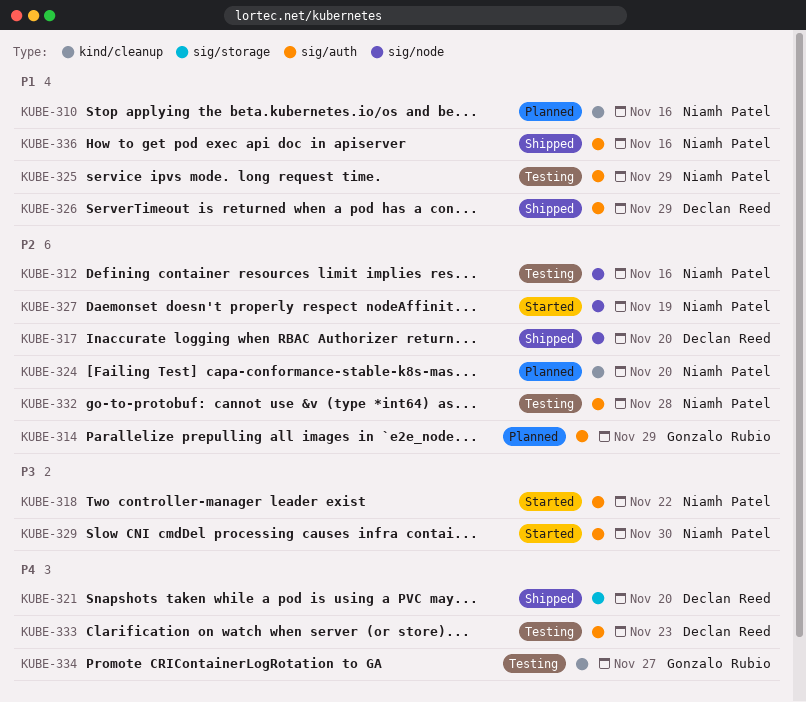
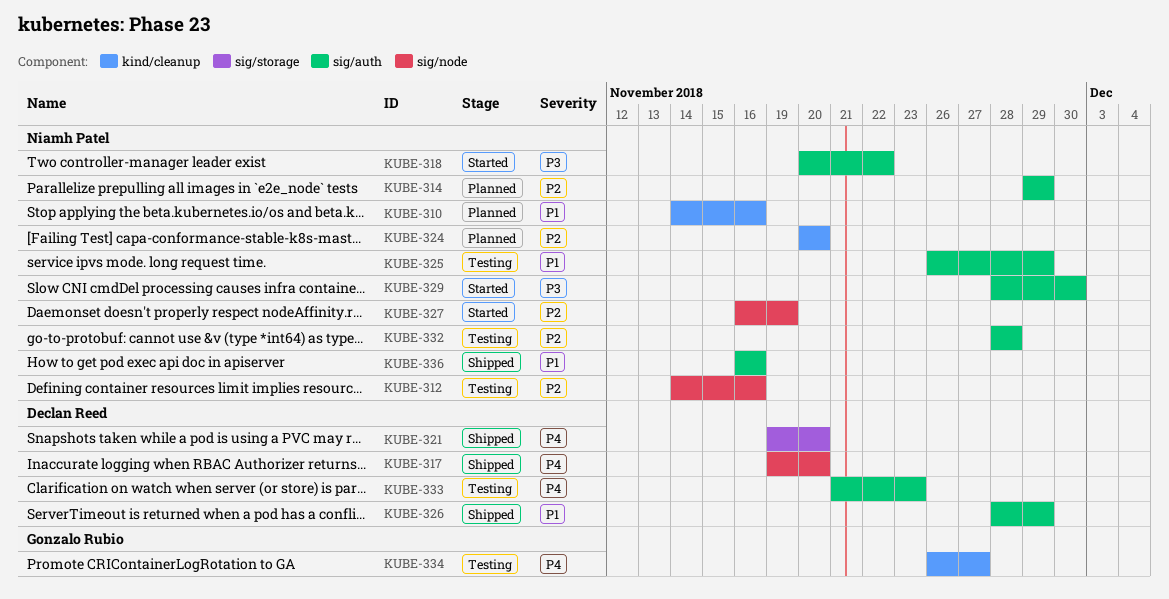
KUBE-314, owner: Gonzalo Rubio -> Niamh Patel
KUBE-317, priority: P2 -> P4

